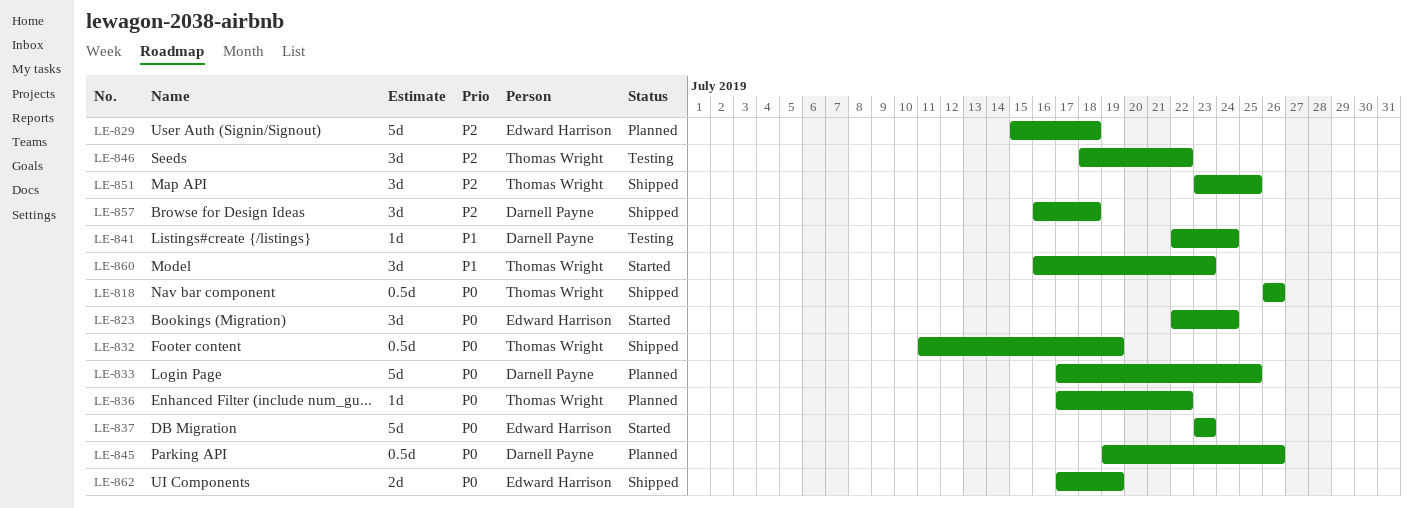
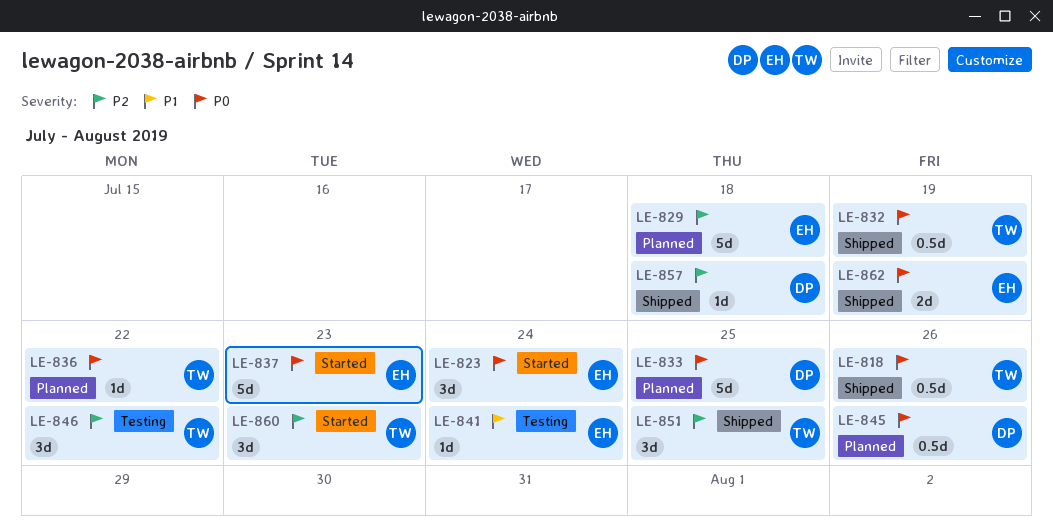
LE-841, owner: Darnell Payne -> Edward Harrison
LE-857, estimate: 3d -> 1d
LE-860, priority: P1 -> P2

